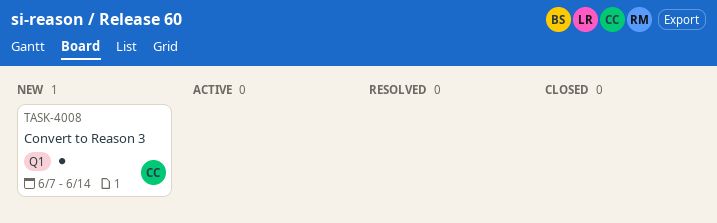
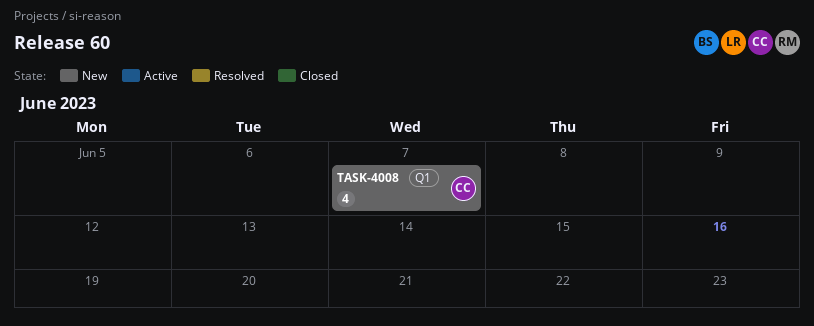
TASK-4008, estimate: 1 -> 4
TASK-4008, due: Jun 14 -> Jun 7

